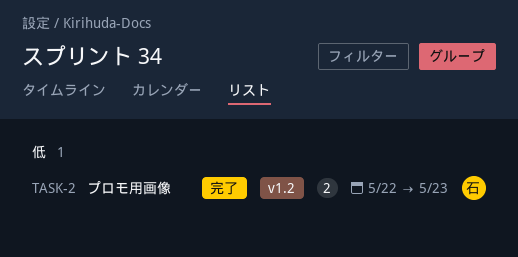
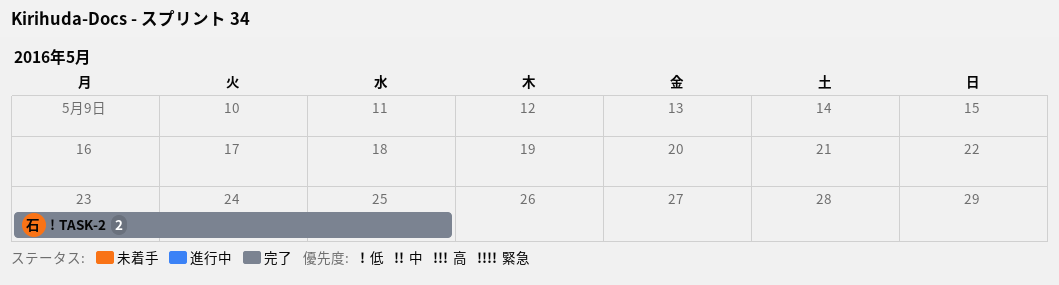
TASK-2, start: May 22 -> May 23
TASK-2, due: May 23 -> May 25

